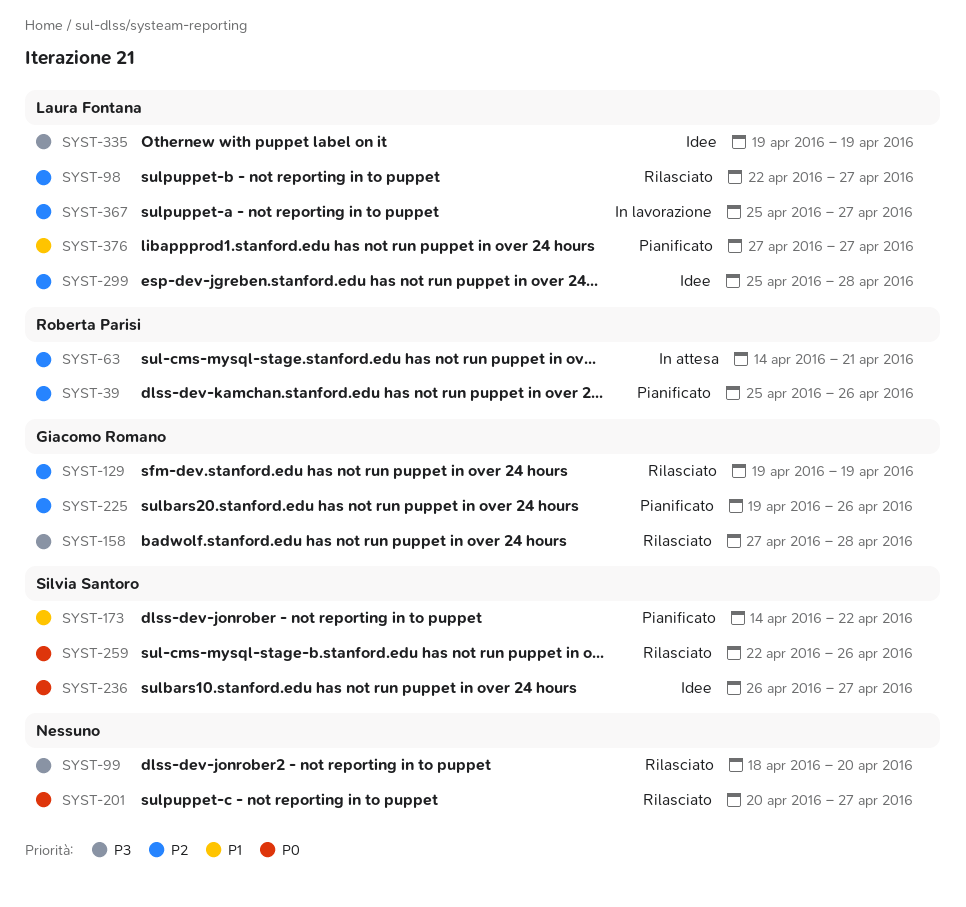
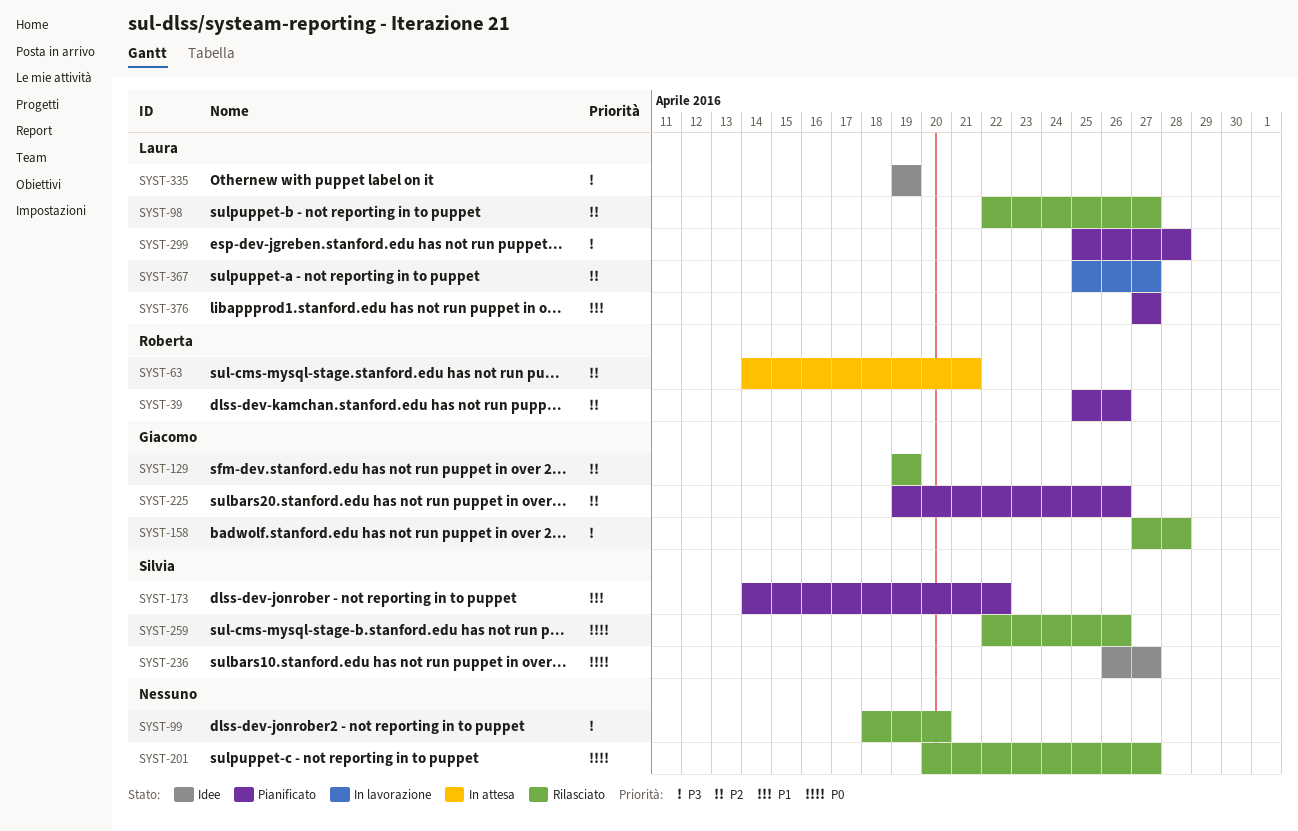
SYST-299, status: Idee -> Pianificato
SYST-299, priority: P2 -> P3

